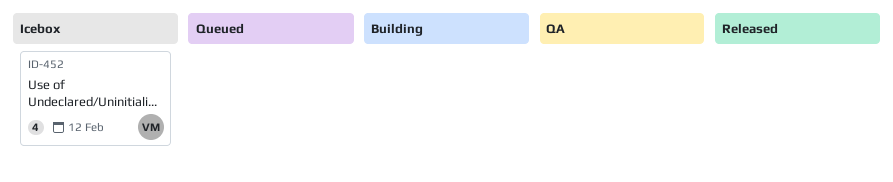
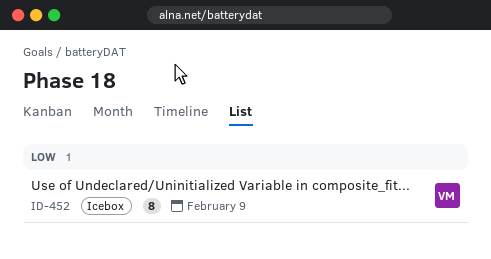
ID-452, estimate: 4 -> 8
ID-452, due: Feb 12 -> Feb 9

